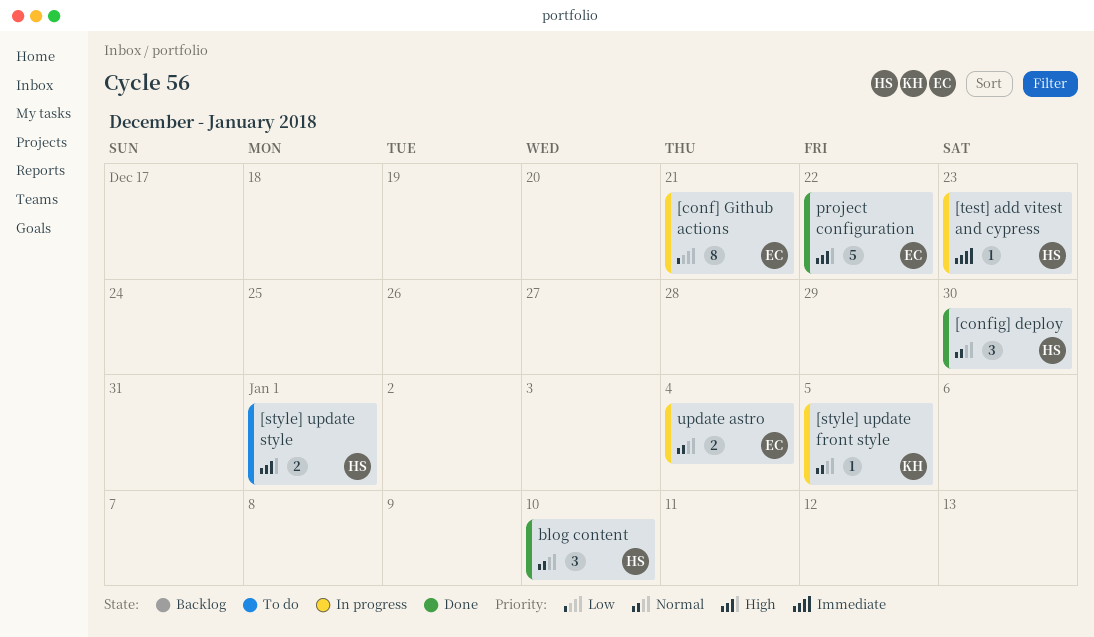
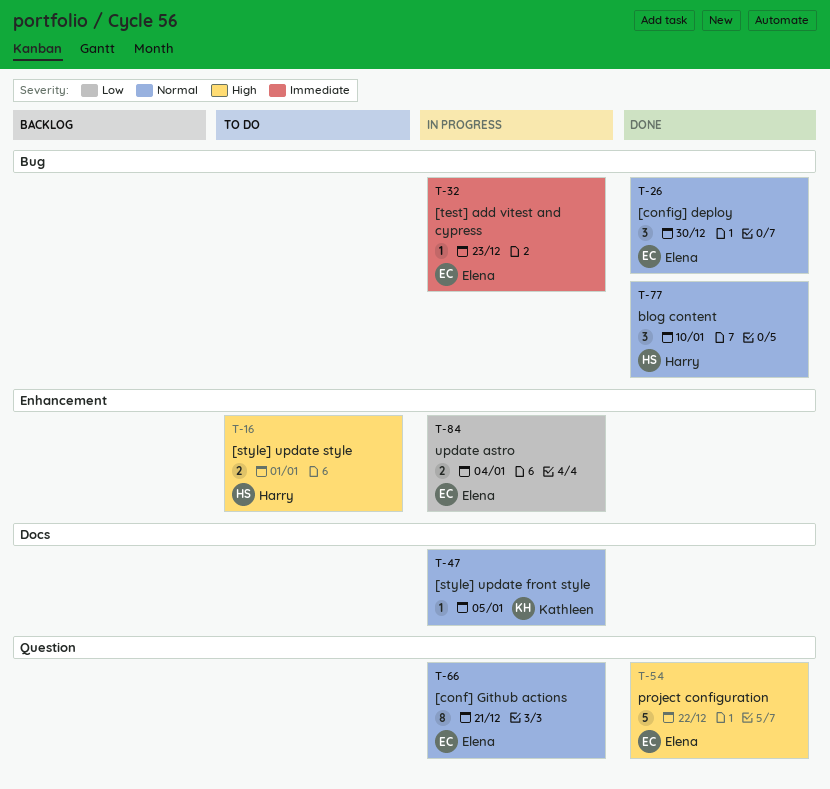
[conf] Github actions, priority: Low -> Normal
[config] deploy, owner: Harry -> Elena
[test] add vitest and cypress, owner: Harry -> Elena
update astro, priority: Normal -> Low

